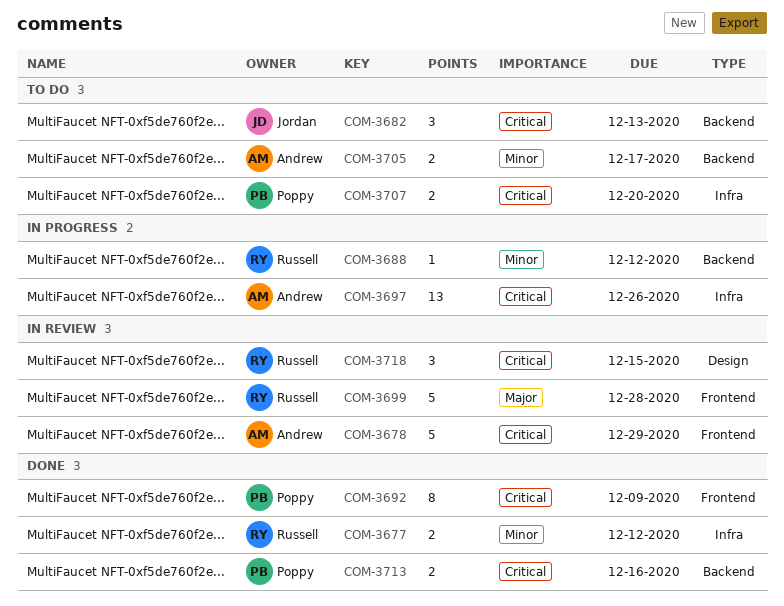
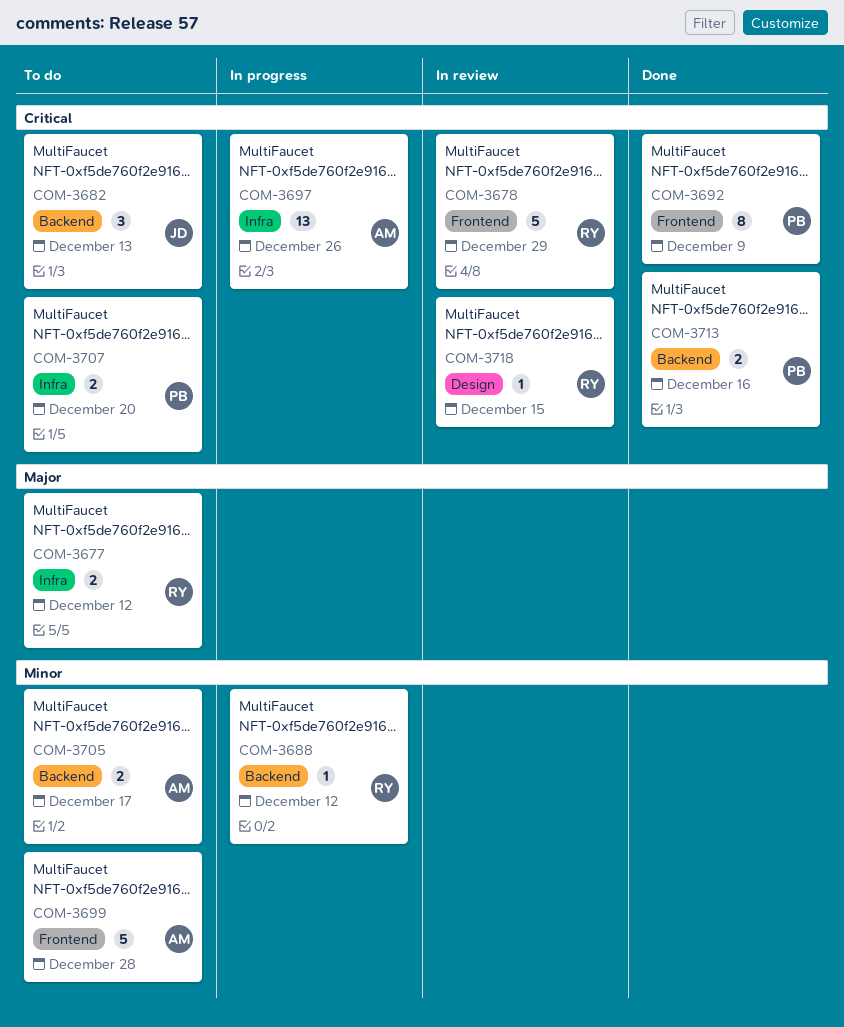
COM-3677, status: Done -> To do
COM-3677, priority: Minor -> Major
COM-3678, owner: Andrew -> Russell
COM-3699, status: In review -> To do
COM-3699, owner: Russell -> Andrew
COM-3699, priority: Major -> Minor
COM-3718, estimate: 3 -> 1

